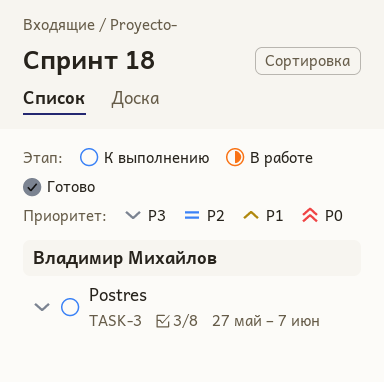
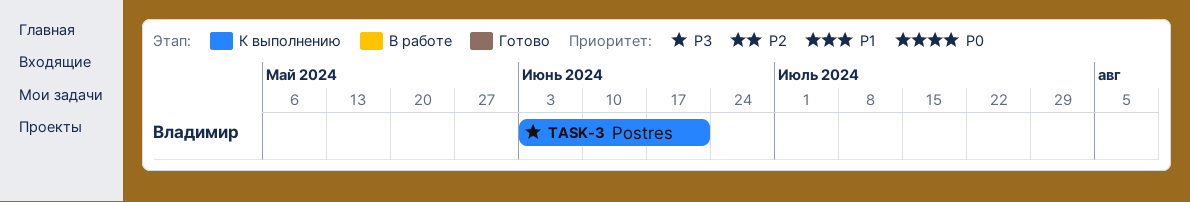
TASK-3, start: May 27 -> Jun 3
TASK-3, due: Jun 7 -> Jun 21

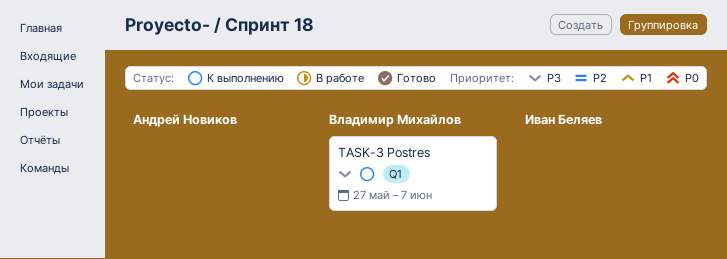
TASK-3, start: Jun 3 -> May 27
TASK-3, due: Jun 21 -> Jun 7

